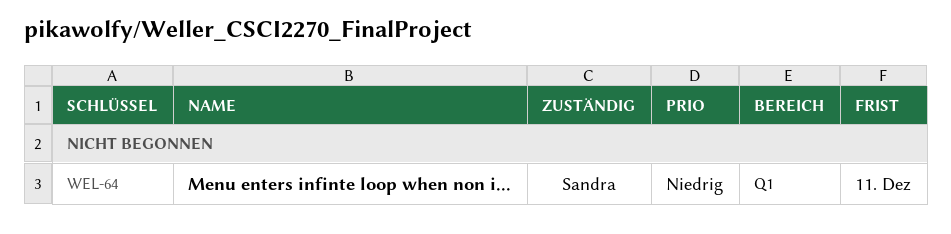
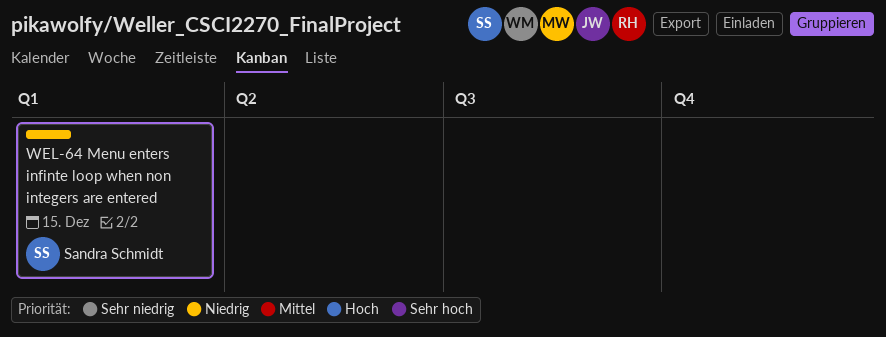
WEL-64, due: Dec 11 -> Dec 15

